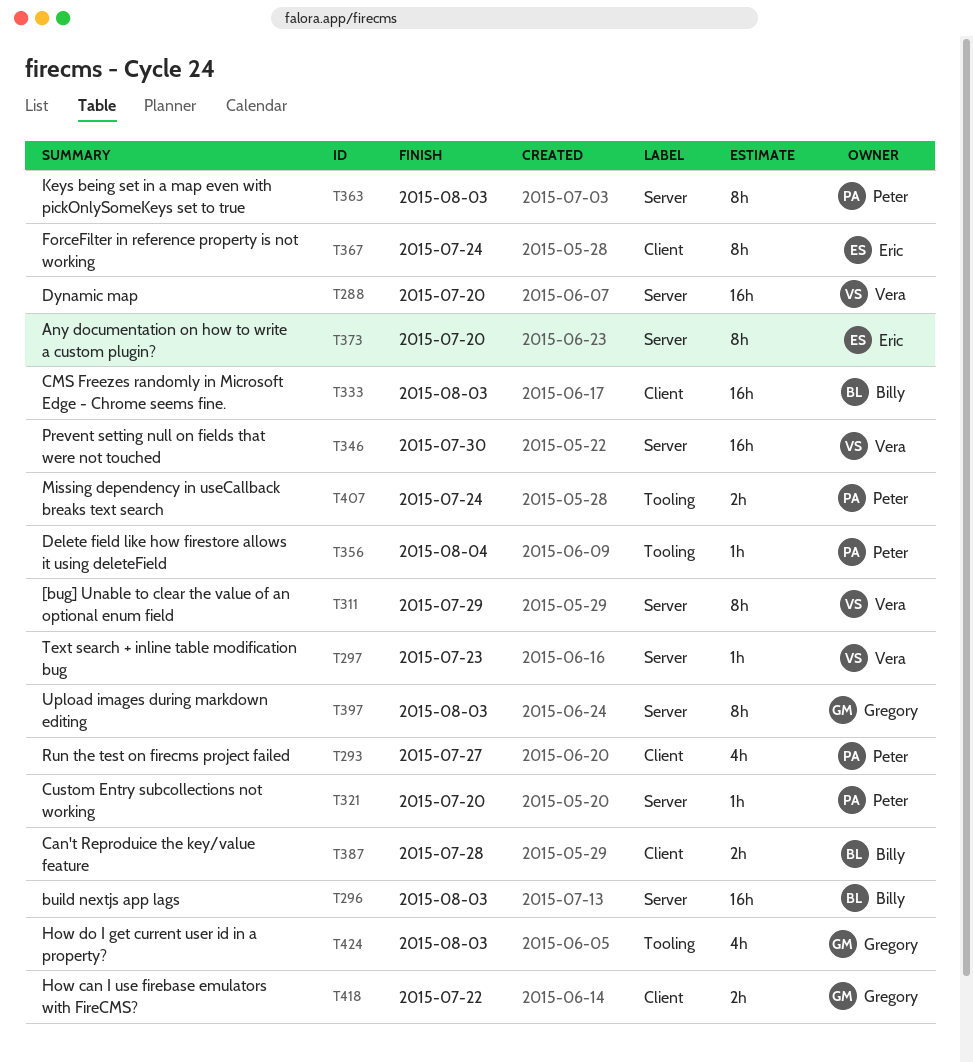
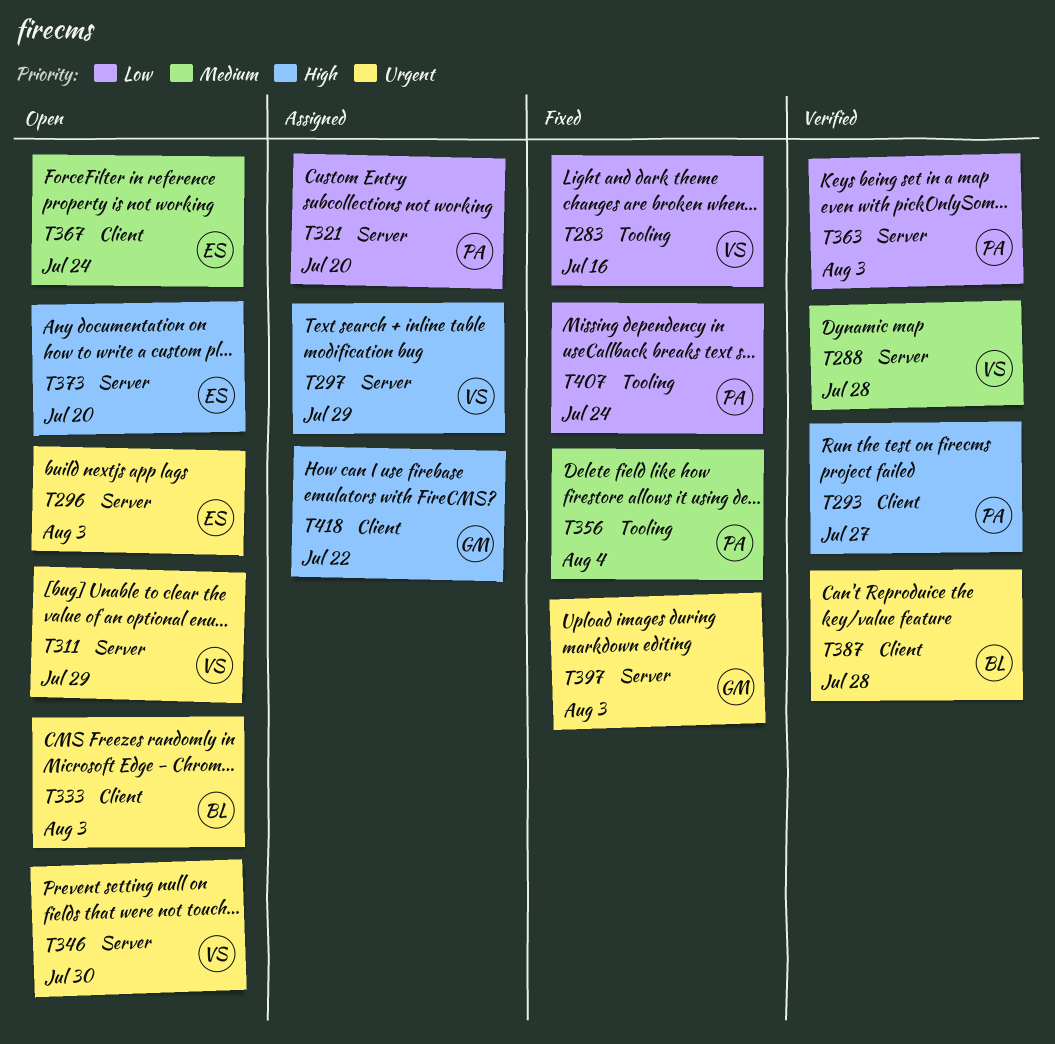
T283: none -> present
T288, due: Jul 20 -> Jul 28
T296, owner: Billy -> Eric
T297, due: Jul 23 -> Jul 29
T424: present -> none

